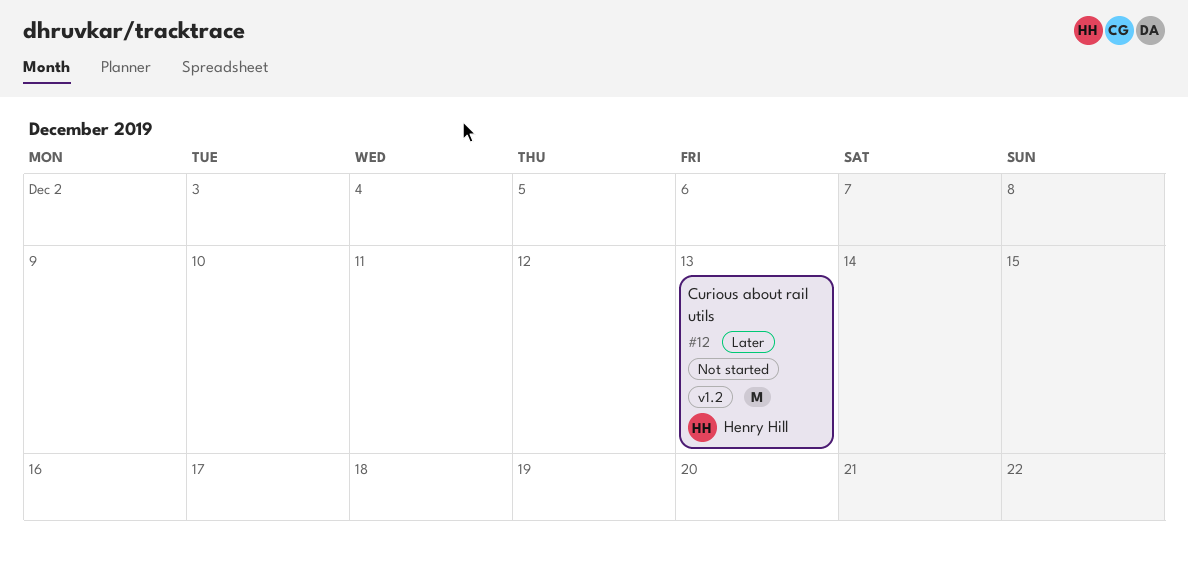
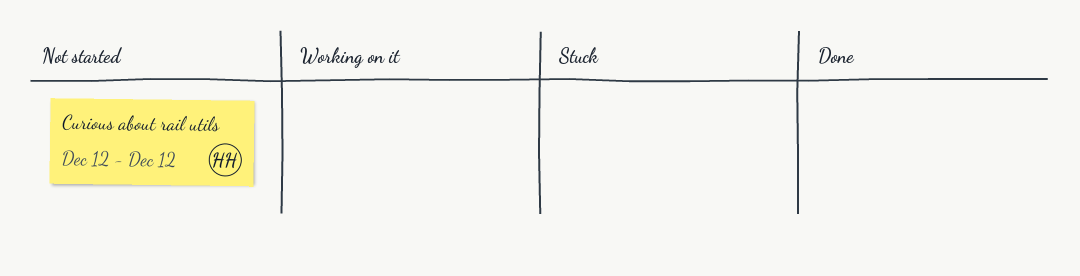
Curious about rail utils, due: Dec 13 -> Dec 12

